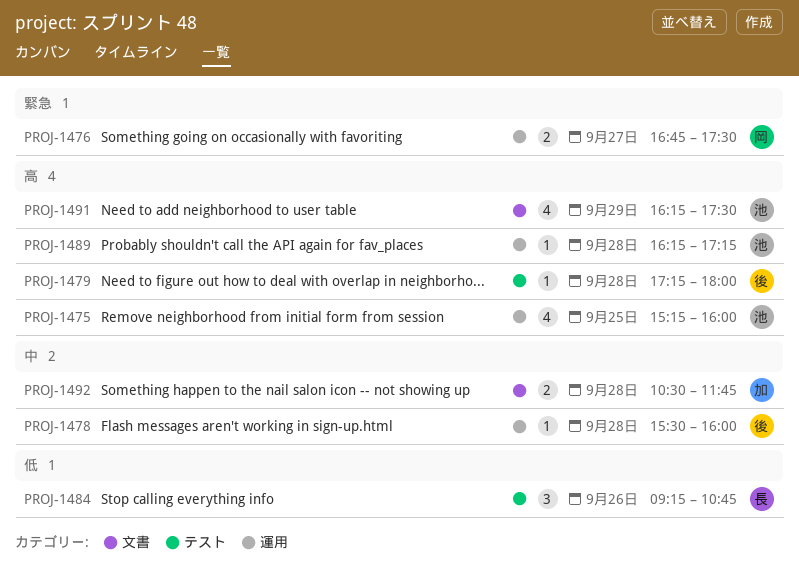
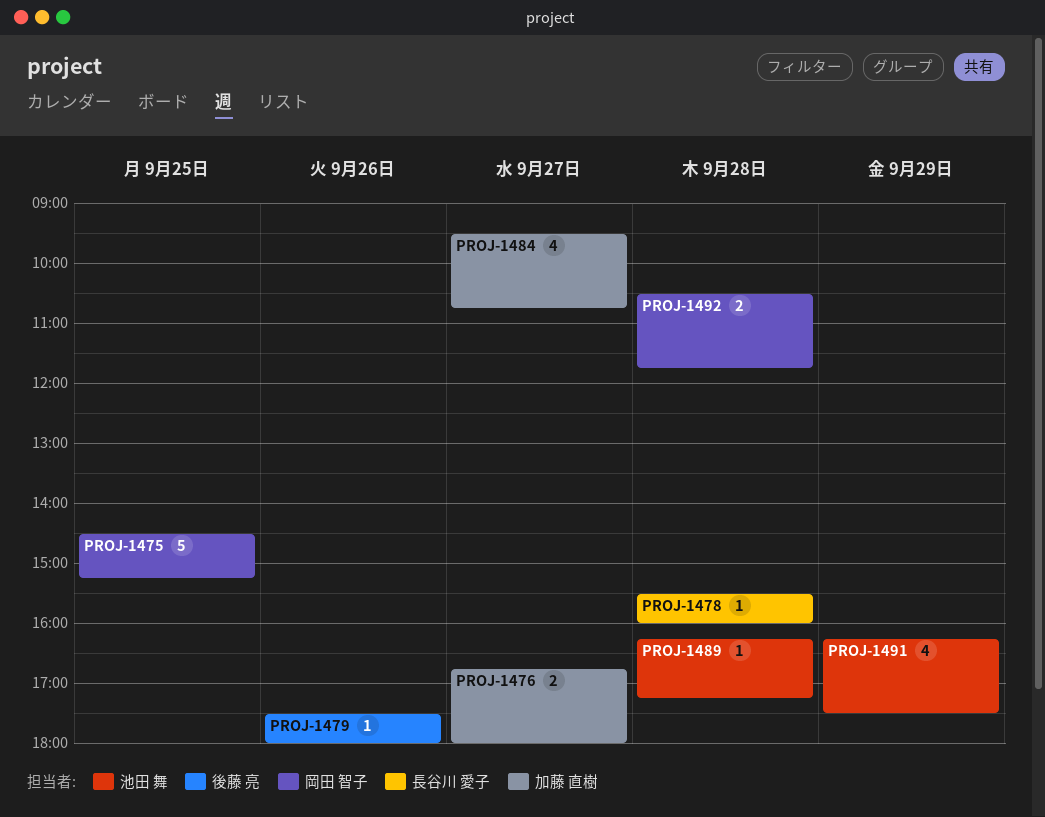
PROJ-1475, owner: 池田 舞 -> 岡田 智子
PROJ-1475, estimate: 4 -> 5
PROJ-1475, begins: 15:15 -> 14:30
PROJ-1475, ends: 16:00 -> 15:15
PROJ-1476, owner: 岡田 智子 -> 加藤 直樹
PROJ-1476, ends: 17:30 -> 18:00
PROJ-1478, owner: 後藤 亮 -> 長谷川 愛子
PROJ-1479, day: Sep 28 -> Sep 26
PROJ-1479, begins: 17:15 -> 17:30
PROJ-1484, owner: 長谷川 愛子 -> 加藤 直樹
PROJ-1484, estimate: 3 -> 4
PROJ-1484, day: Sep 26 -> Sep 27
PROJ-1484, begins: 09:15 -> 09:30
PROJ-1492, owner: 加藤 直樹 -> 岡田 智子

